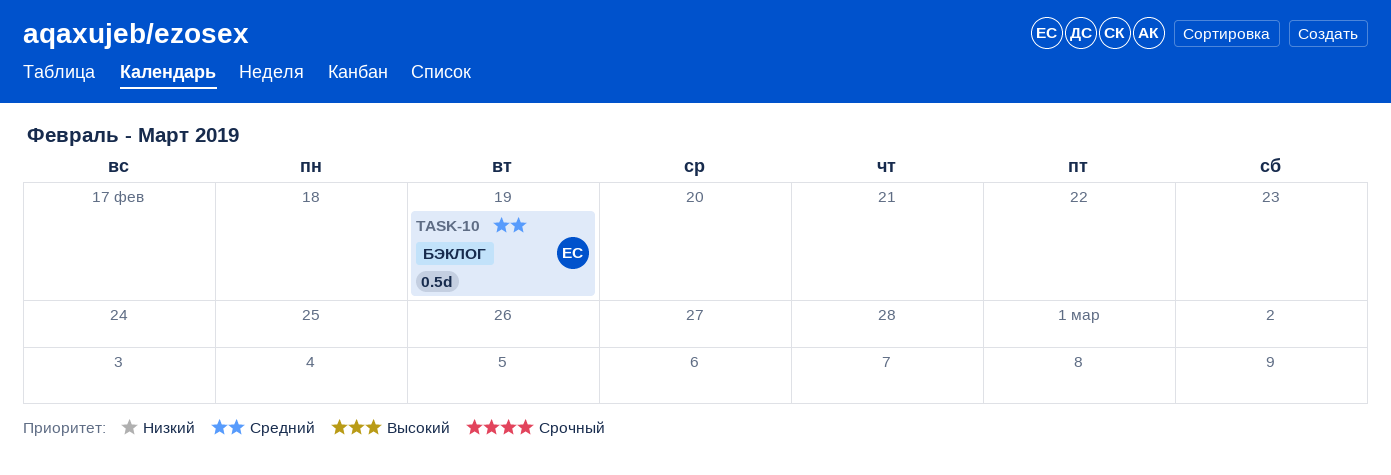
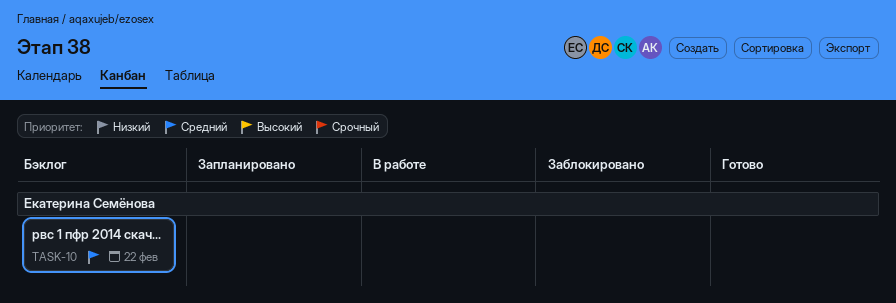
TASK-10, due: Feb 19 -> Feb 22

